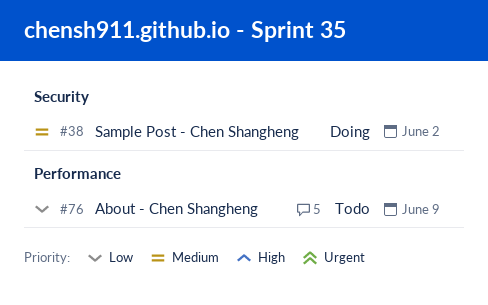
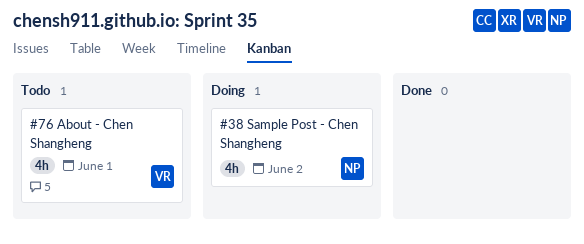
#76, due: Jun 9 -> Jun 1

